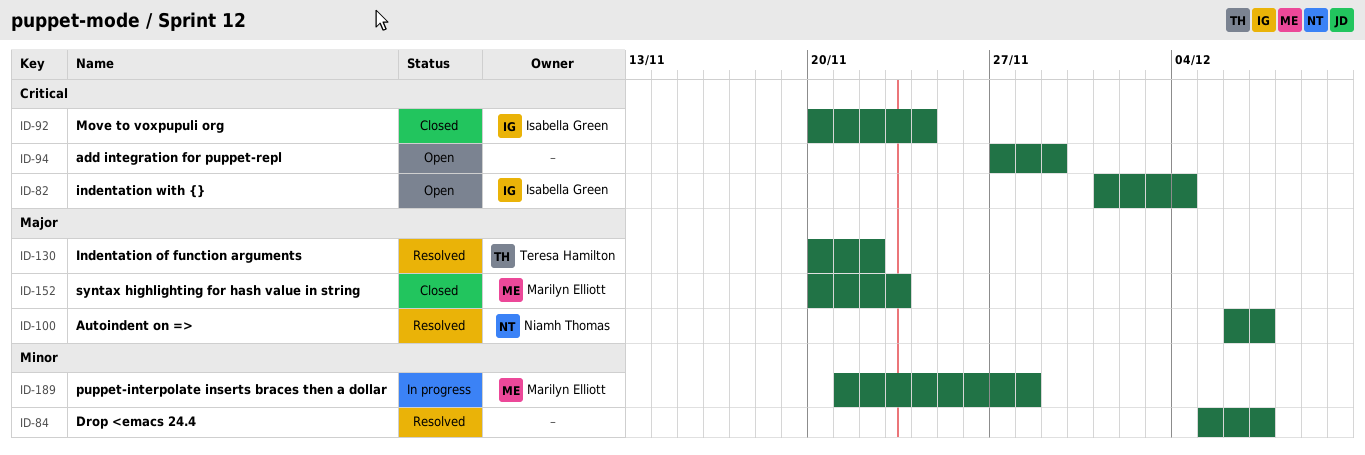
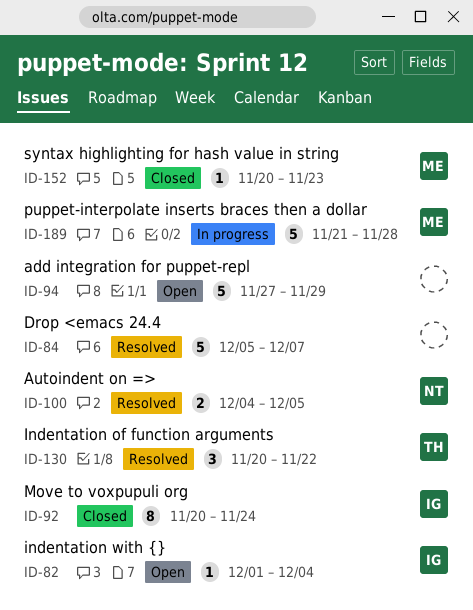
ID-100, start: Dec 6 -> Dec 4
ID-100, due: Dec 7 -> Dec 5

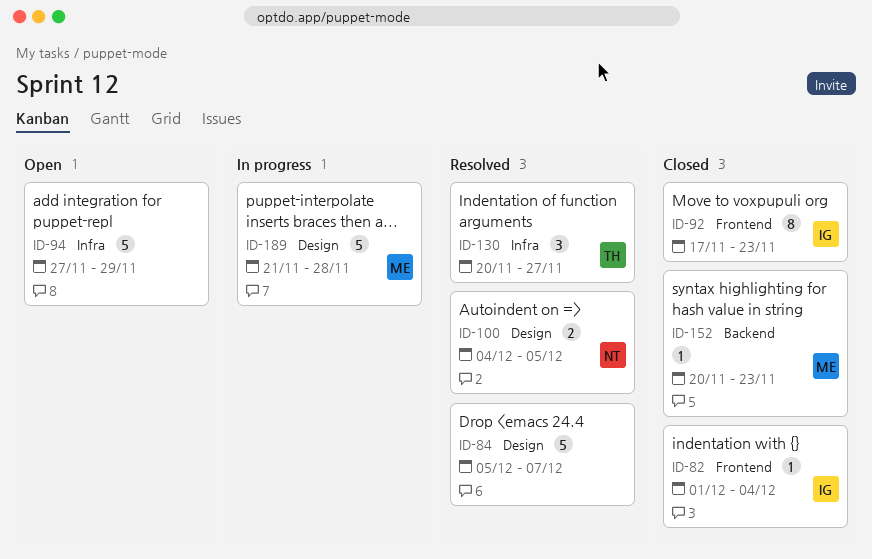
ID-82, status: Open -> Closed
ID-92, start: Nov 20 -> Nov 17
ID-92, due: Nov 24 -> Nov 23
ID-130, due: Nov 22 -> Nov 27

